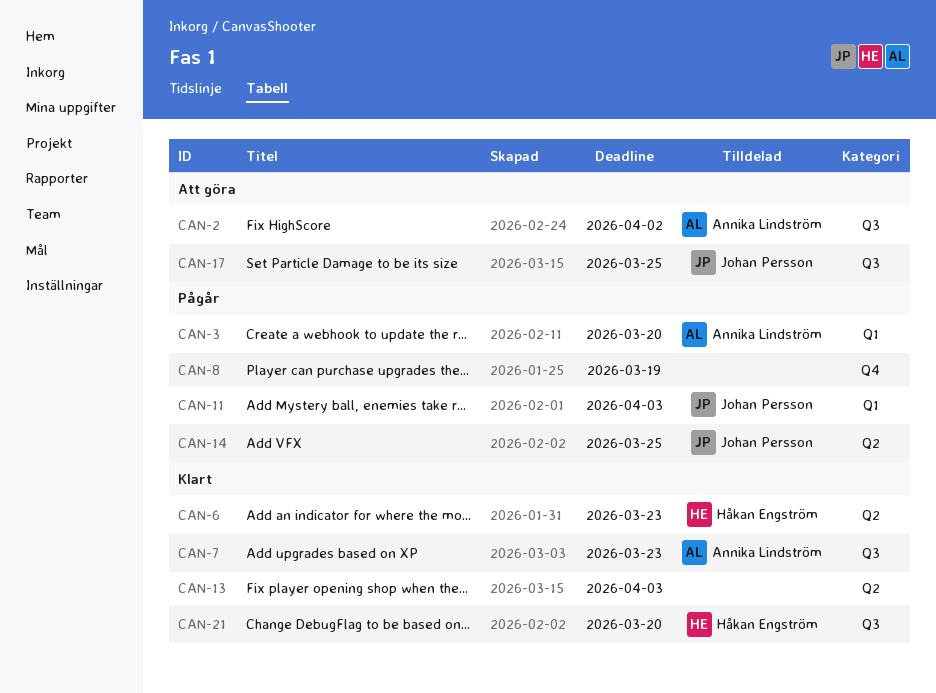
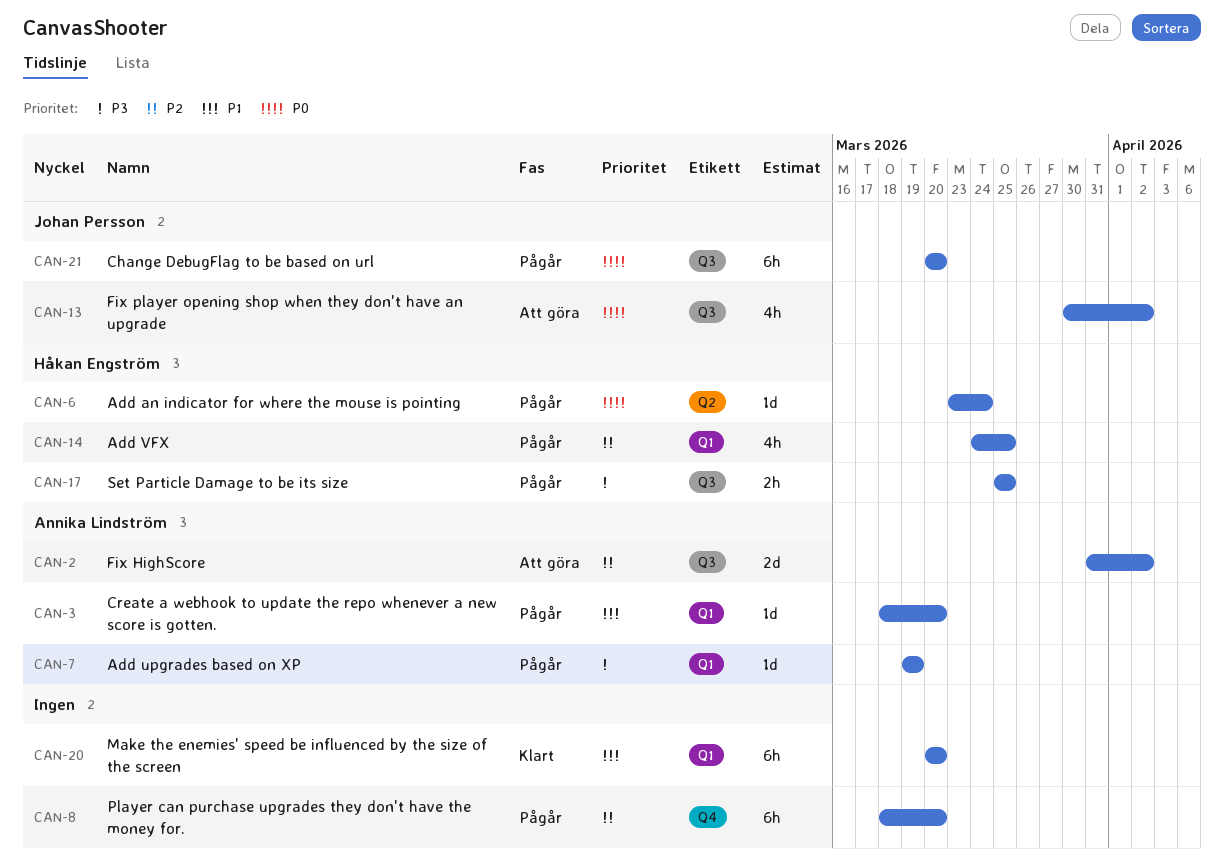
CAN-6, status: Klart -> Pågår
CAN-6, due: Mar 23 -> Mar 24
CAN-7, status: Klart -> Pågår
CAN-7, label: Q3 -> Q1
CAN-7, due: Mar 23 -> Mar 19
CAN-8, due: Mar 19 -> Mar 20
CAN-11: present -> none
CAN-13, status: Klart -> Att göra
CAN-13, owner: none -> Johan Persson
CAN-13, label: Q2 -> Q3
CAN-13, due: Apr 3 -> Apr 2
CAN-14, owner: Johan Persson -> Håkan Engström
CAN-14, label: Q2 -> Q1
CAN-17, status: Att göra -> Pågår
CAN-17, owner: Johan Persson -> Håkan Engström
CAN-20: none -> present
CAN-21, status: Klart -> Pågår
CAN-21, owner: Håkan Engström -> Johan Persson

